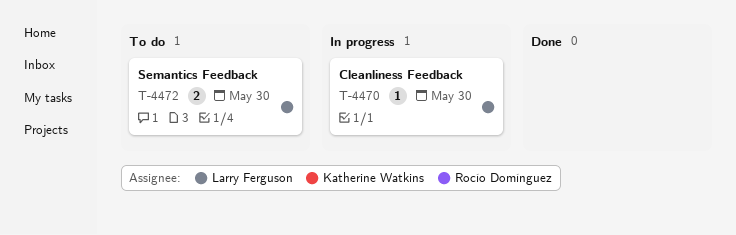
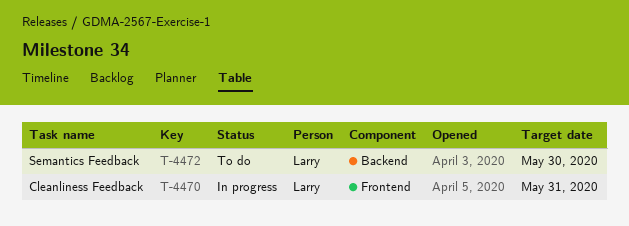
T-4470, due: May 30 -> May 31

